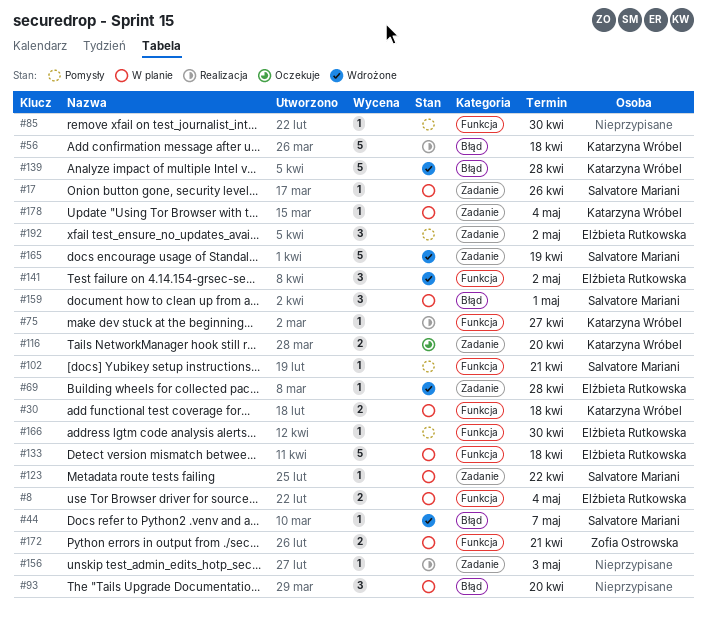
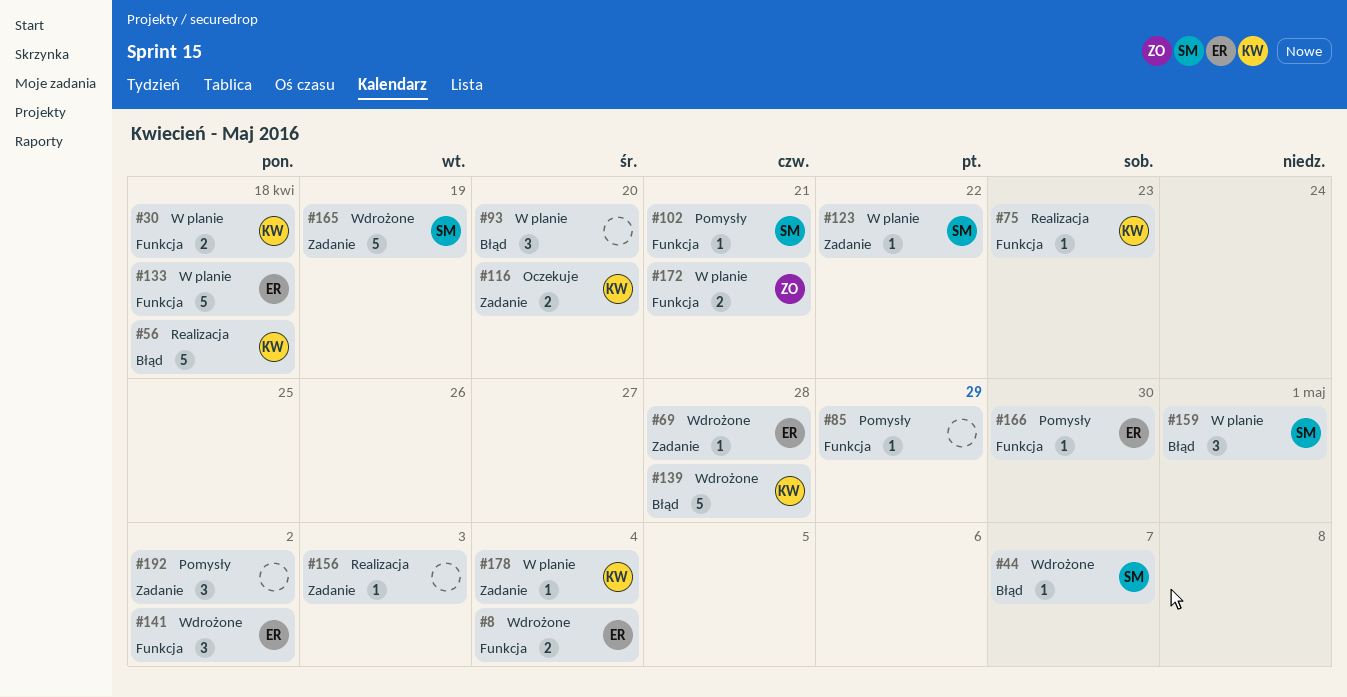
#8, status: W planie -> Wdrożone
#17: present -> none
#75, due: Apr 27 -> Apr 23
#85, due: Apr 30 -> Apr 29
#192, owner: Elżbieta Rutkowska -> none

